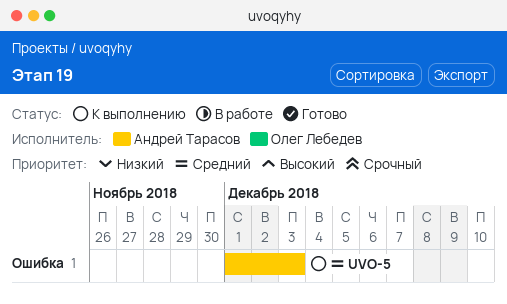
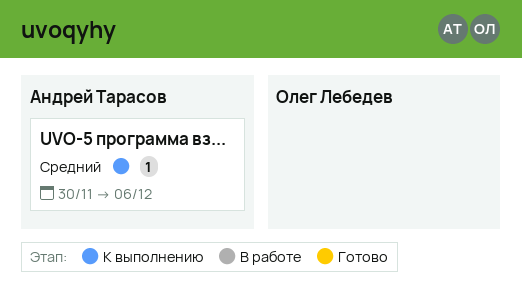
UVO-5, start: Dec 1 -> Nov 30
UVO-5, due: Dec 3 -> Dec 6

